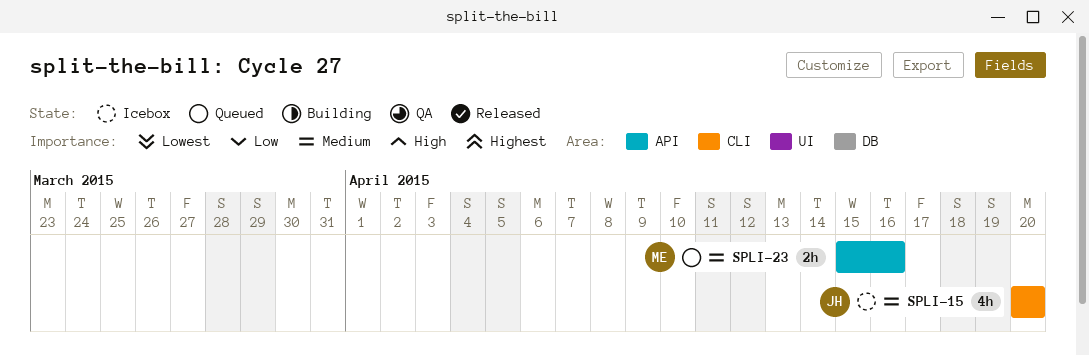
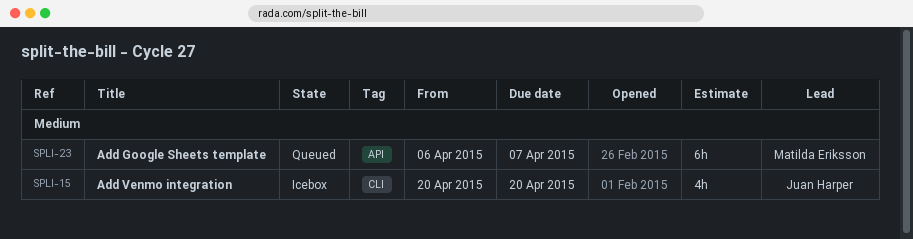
SPLI-23, estimate: 2h -> 6h
SPLI-23, start: Apr 15 -> Apr 6
SPLI-23, due: Apr 16 -> Apr 7

